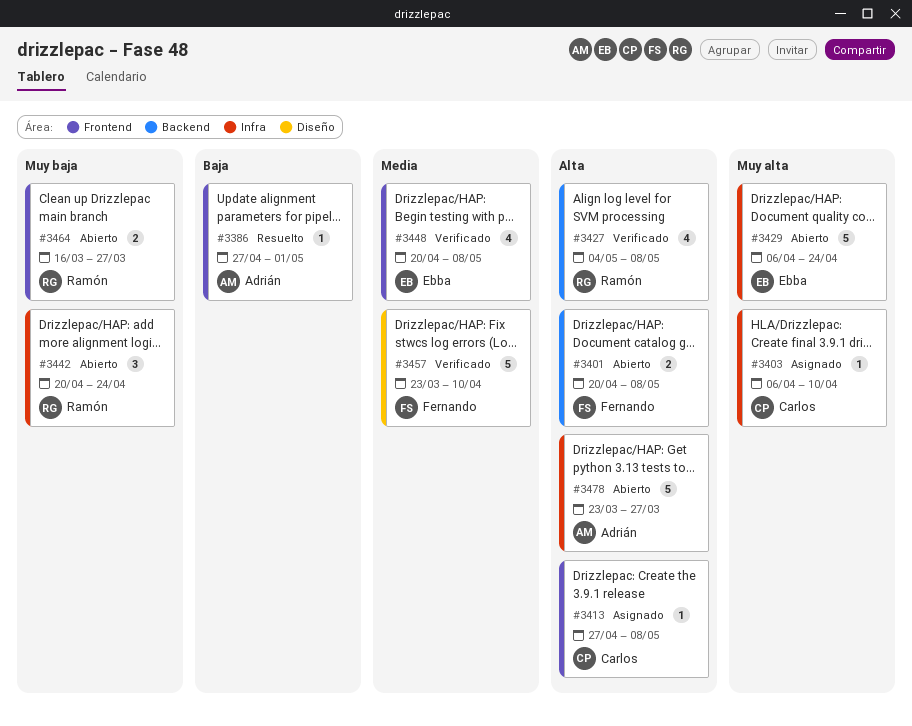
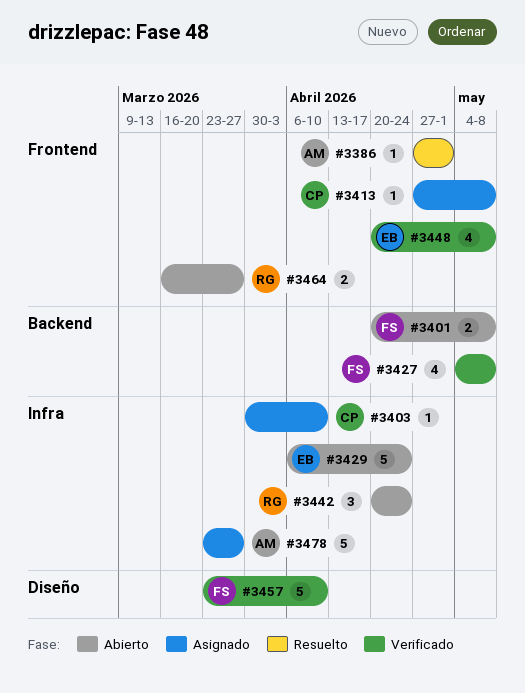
#3403, start: Apr 6 -> Mar 30
#3427, owner: Ramón -> Fernando
#3478, status: Abierto -> Asignado

